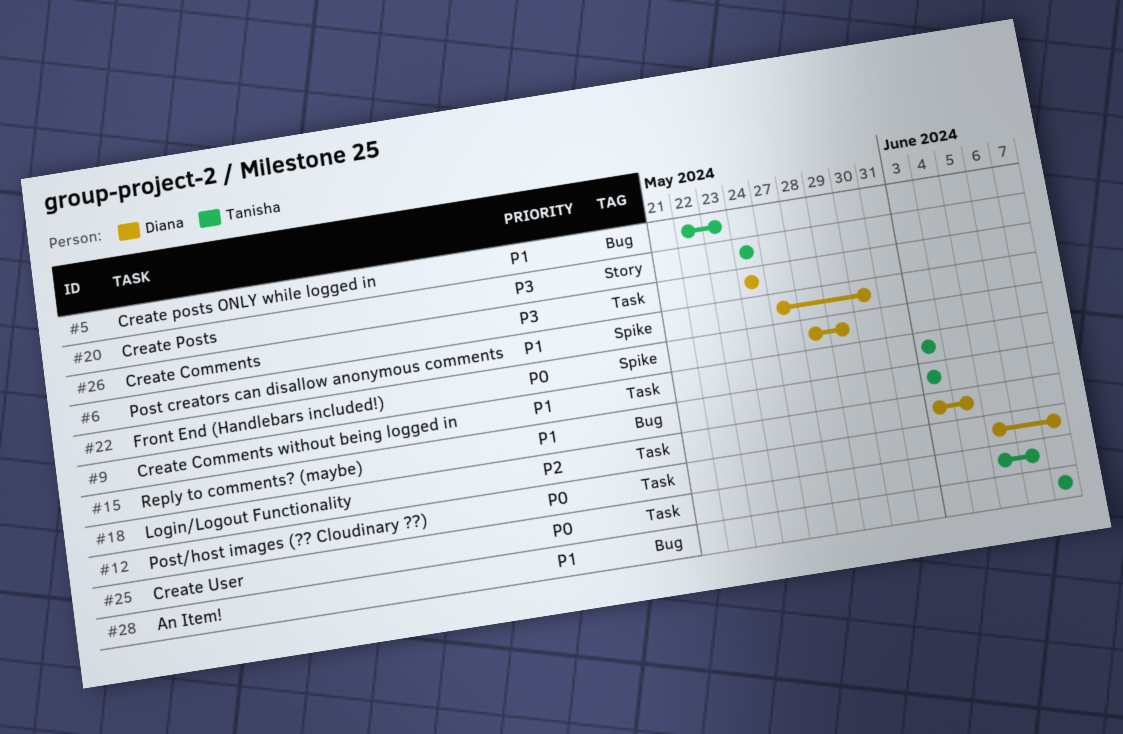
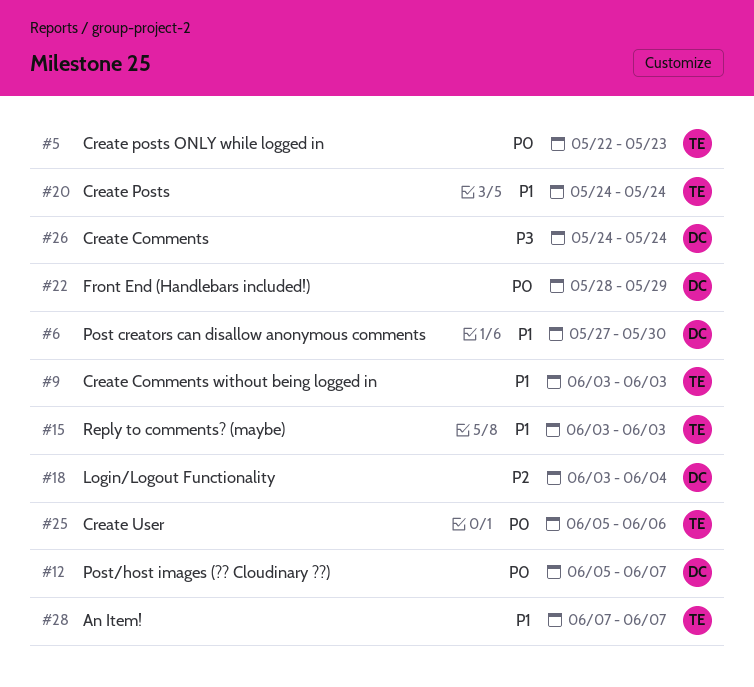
#5, priority: P1 -> P0
#20, priority: P3 -> P1

